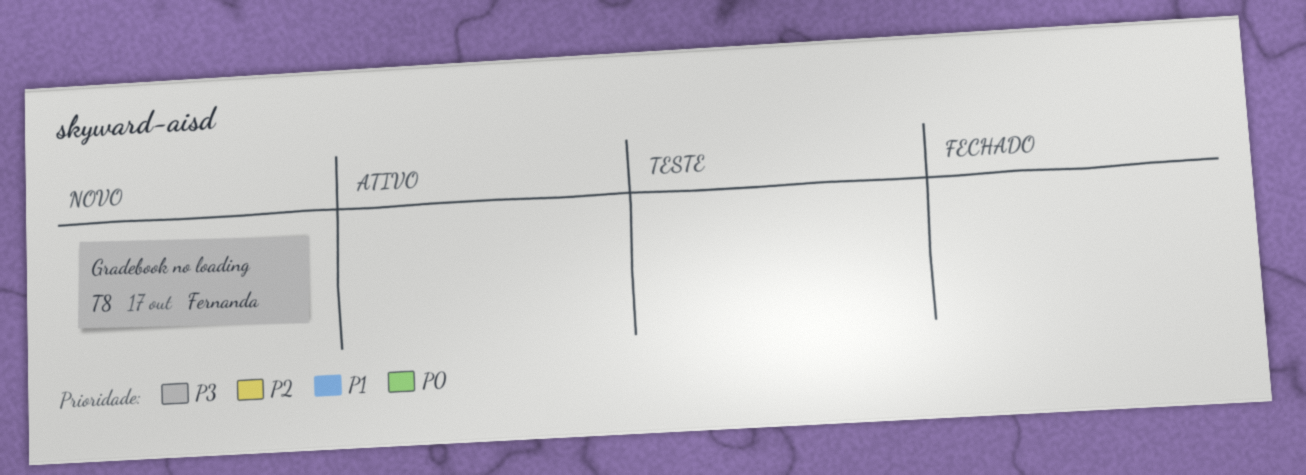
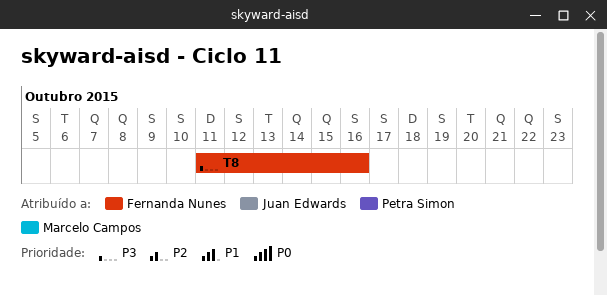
T8, due: Oct 17 -> Oct 16

